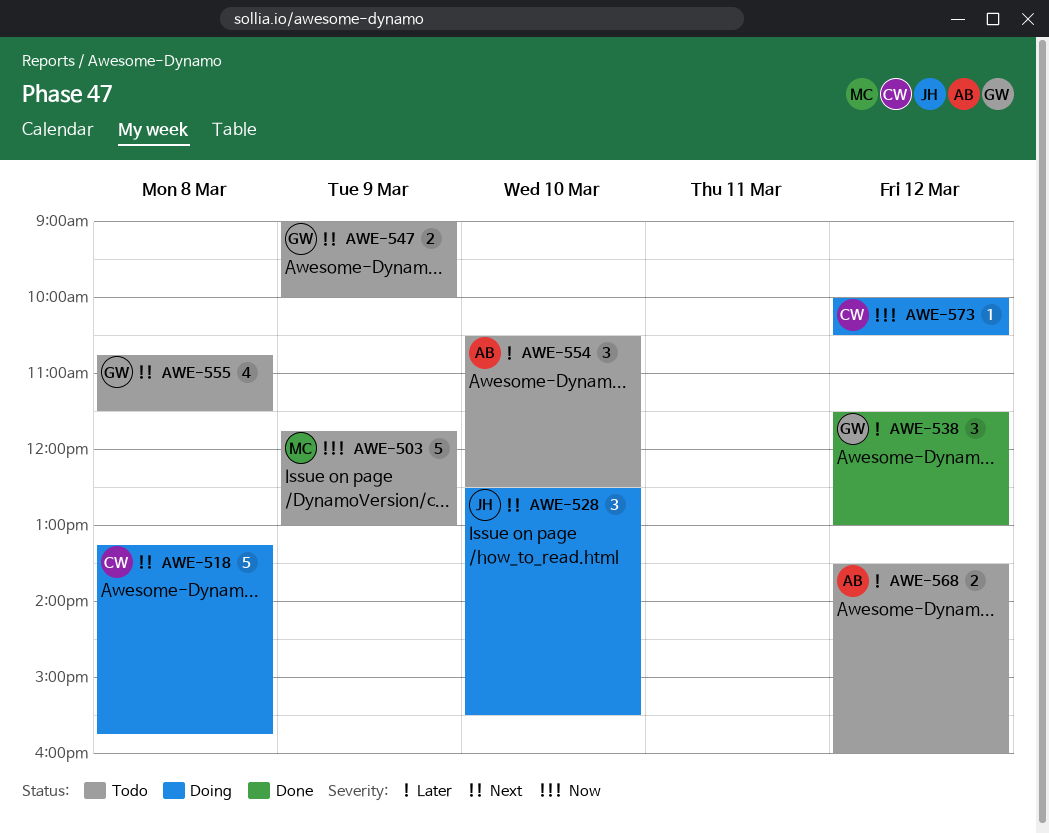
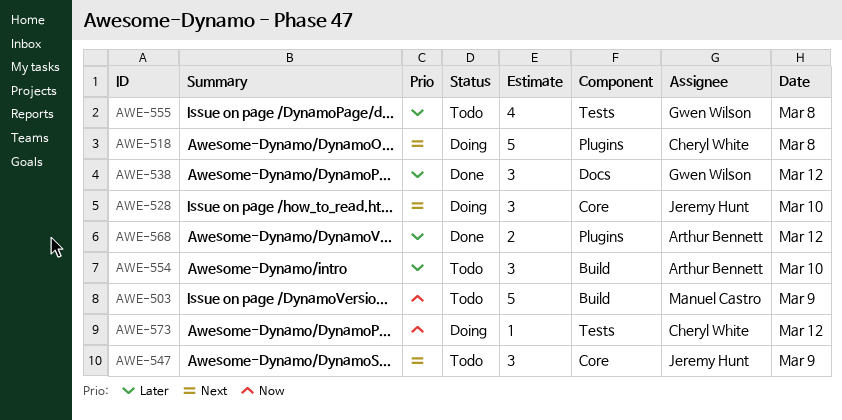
AWE-547, owner: Gwen Wilson -> Jeremy Hunt
AWE-547, estimate: 2 -> 3
AWE-555, priority: Next -> Later
AWE-568, status: Todo -> Done

